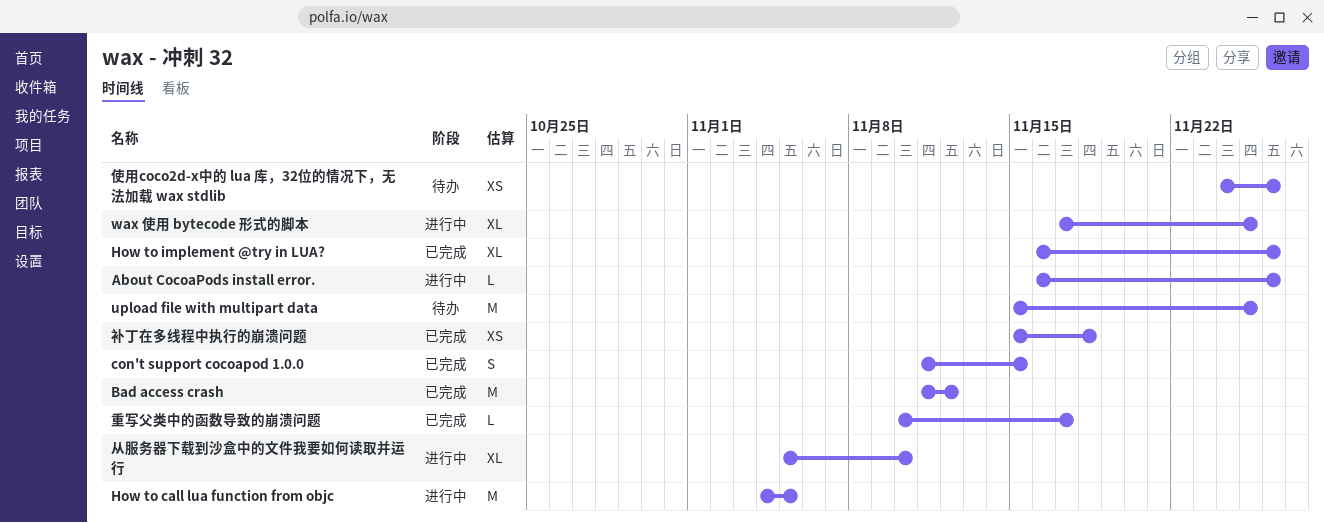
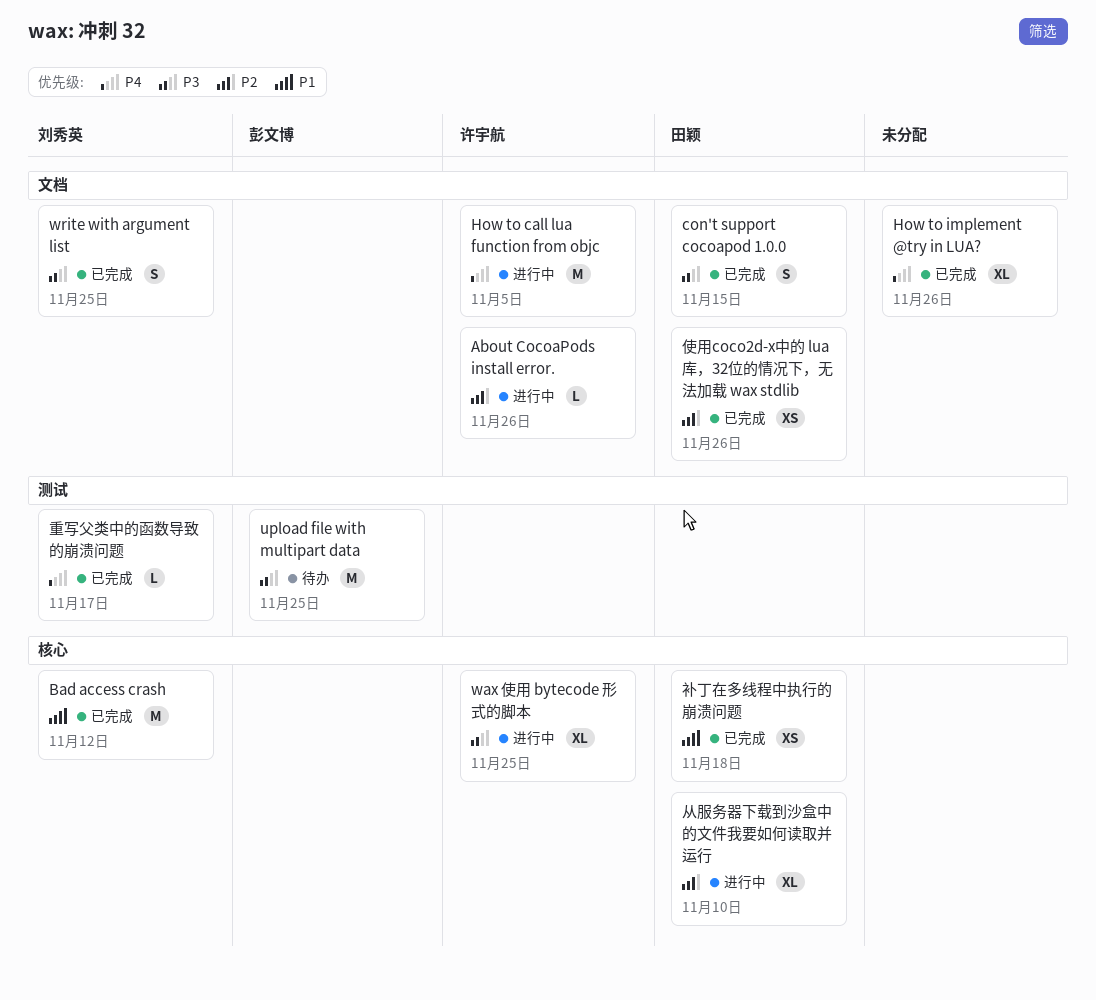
write with argument list: none -> present
使用coco2d-x中的 lua 库，32位的情况下，无法加载 wax stdlib, status: 待办 -> 已完成

